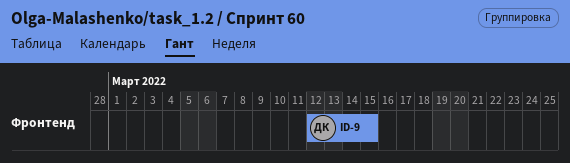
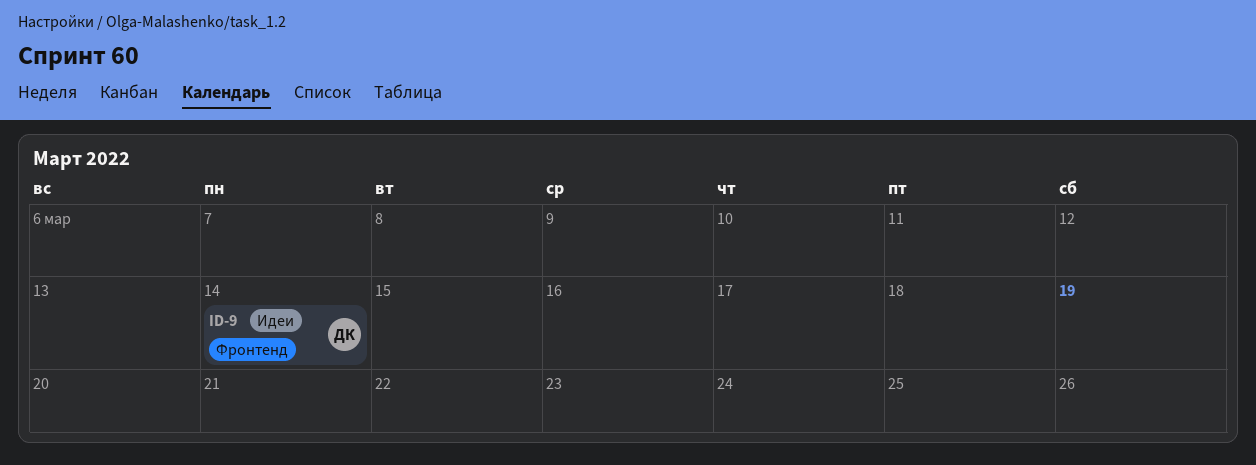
ID-9, due: Mar 15 -> Mar 14

